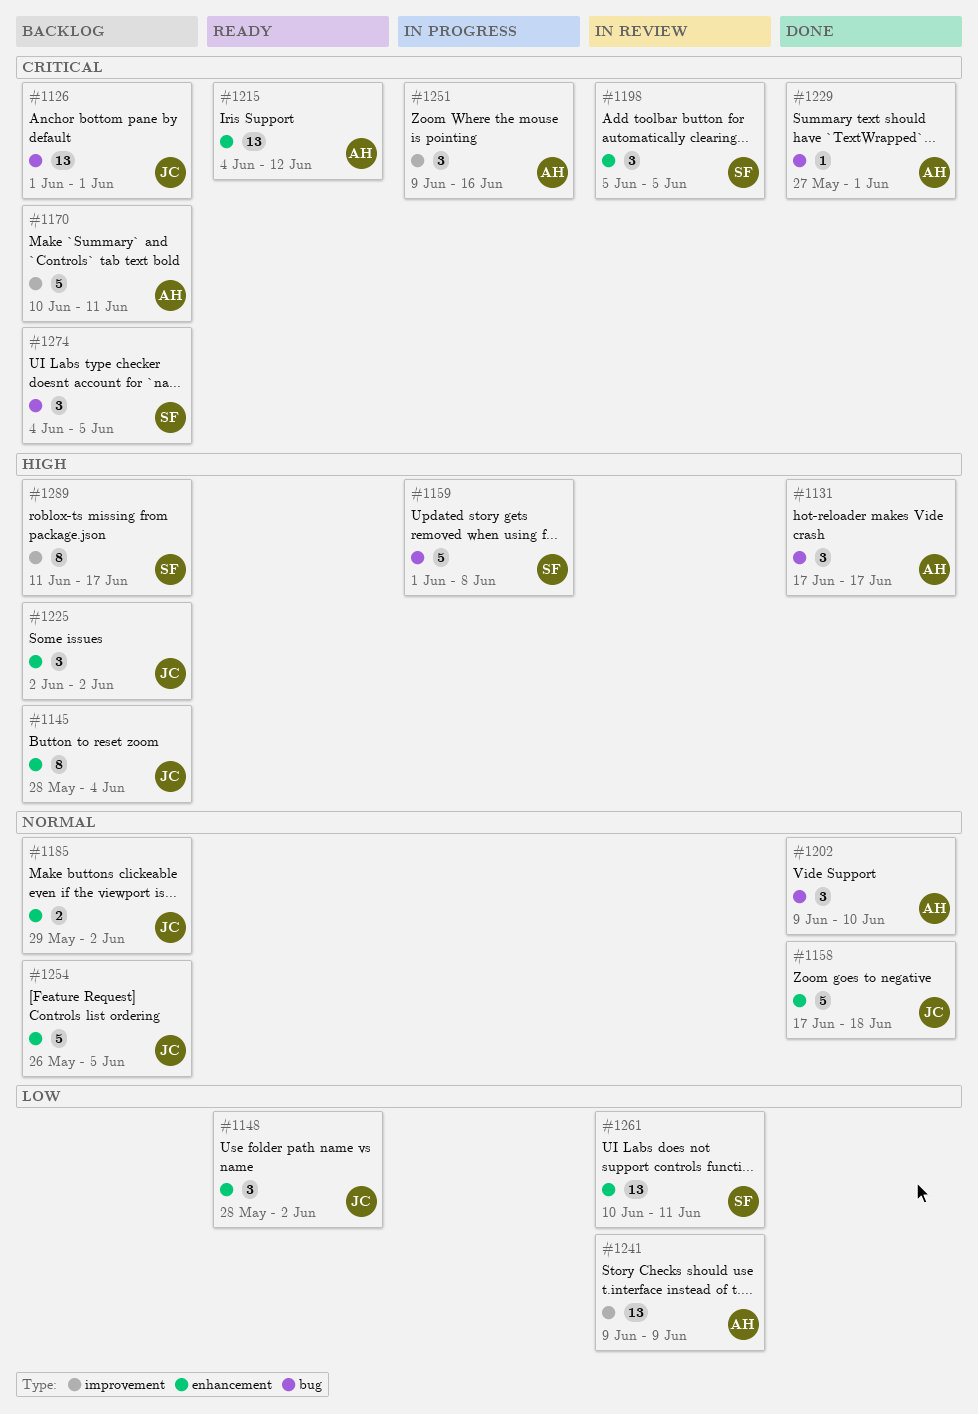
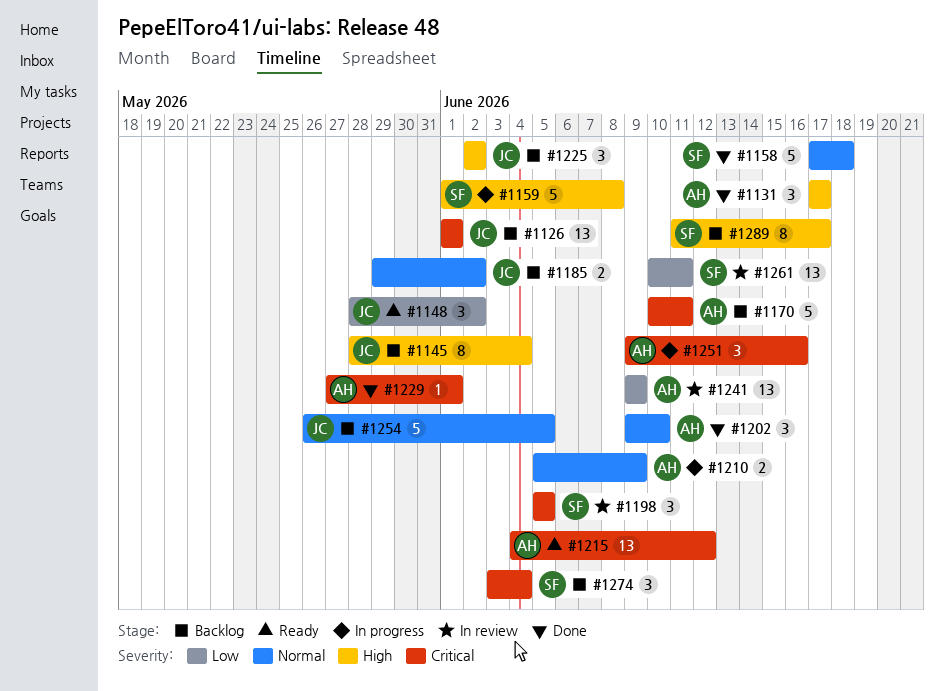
#1158, owner: JC -> SF
#1210: none -> present
#1274, start: Jun 4 -> Jun 3
#1274, due: Jun 5 -> Jun 4

